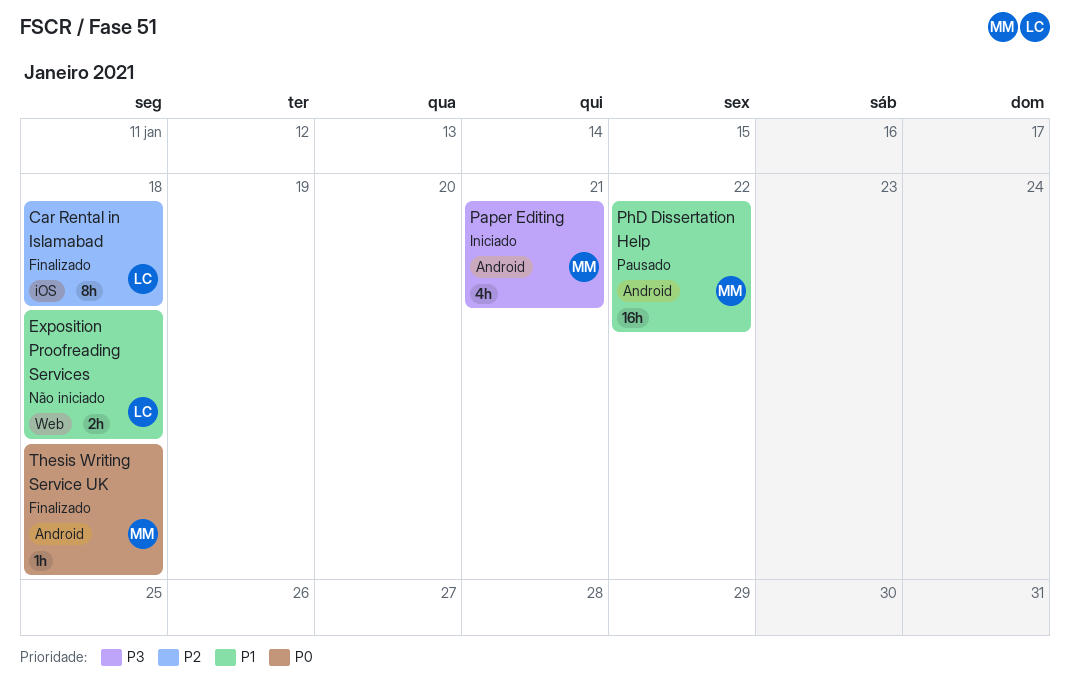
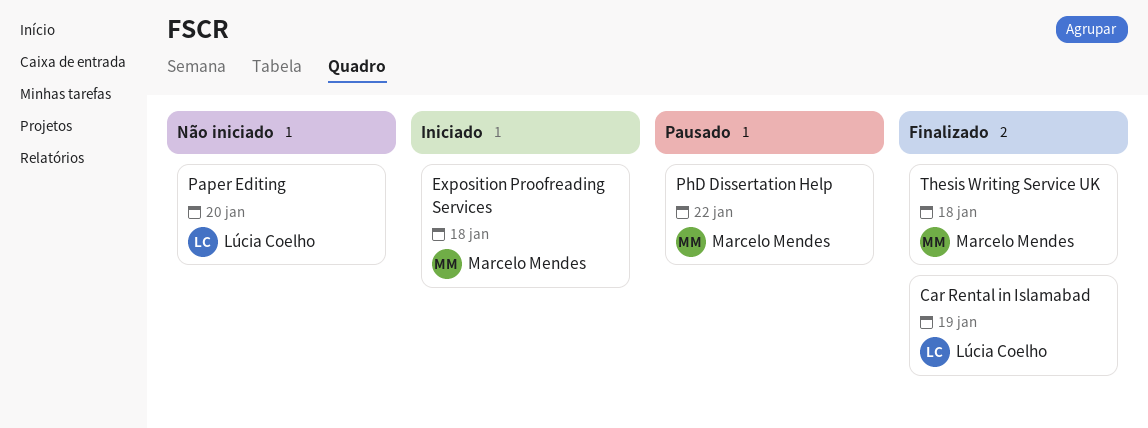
Car Rental in Islamabad, due: Jan 18 -> Jan 19
Exposition Proofreading Services, status: Não iniciado -> Iniciado
Exposition Proofreading Services, owner: Lúcia Coelho -> Marcelo Mendes
Paper Editing, status: Iniciado -> Não iniciado
Paper Editing, owner: Marcelo Mendes -> Lúcia Coelho
Paper Editing, due: Jan 21 -> Jan 20

